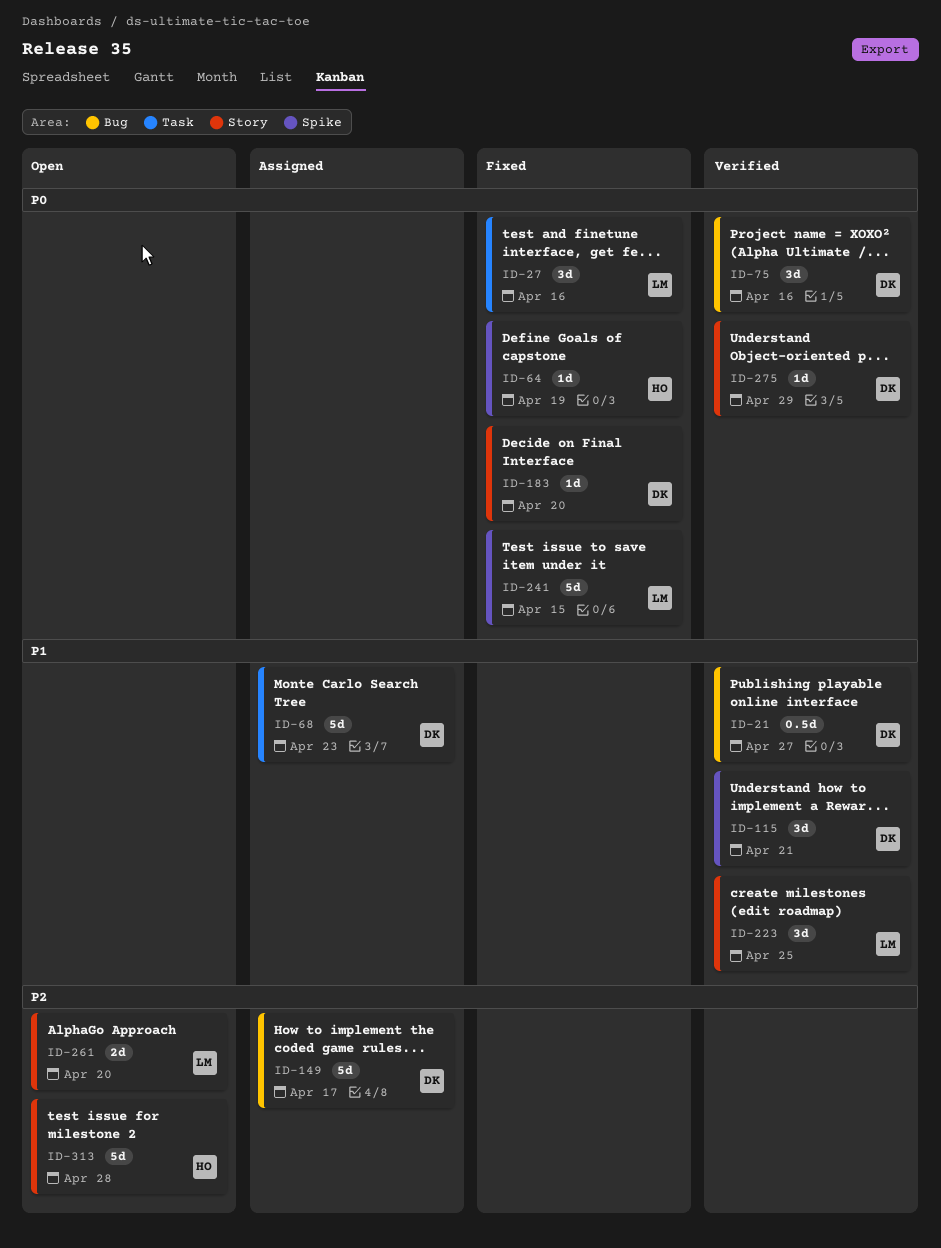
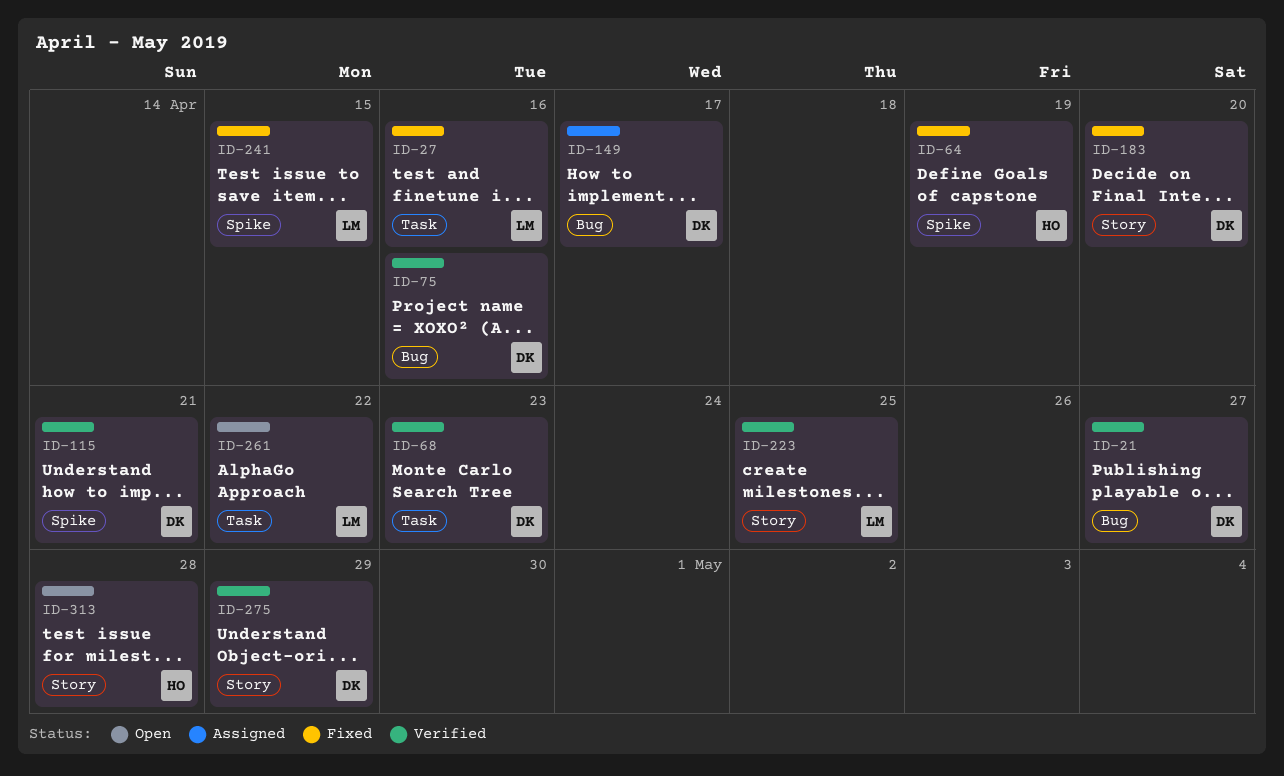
ID-68, status: Assigned -> Verified
ID-261, label: Story -> Task
ID-261, due: Apr 20 -> Apr 22

